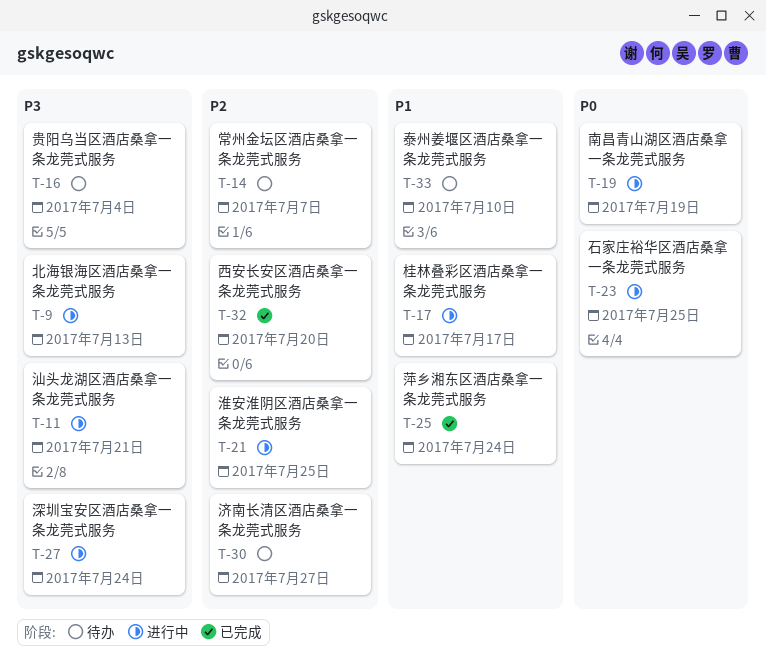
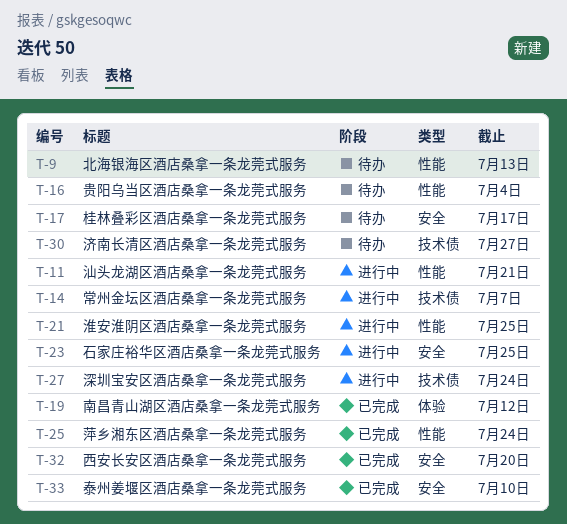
T-9, status: 进行中 -> 待办
T-14, status: 待办 -> 进行中
T-17, status: 进行中 -> 待办
T-19, status: 进行中 -> 已完成
T-19, due: Jul 19 -> Jul 12
T-33, status: 待办 -> 已完成

